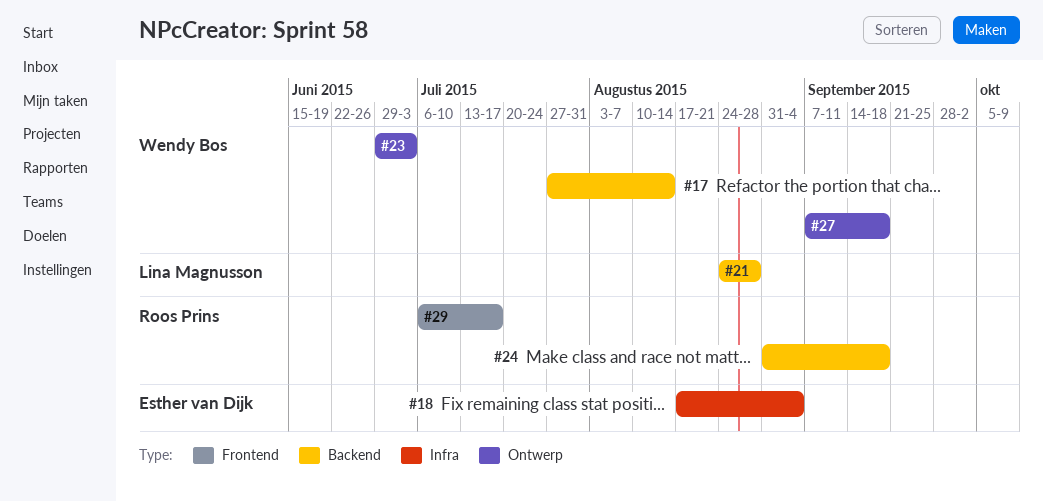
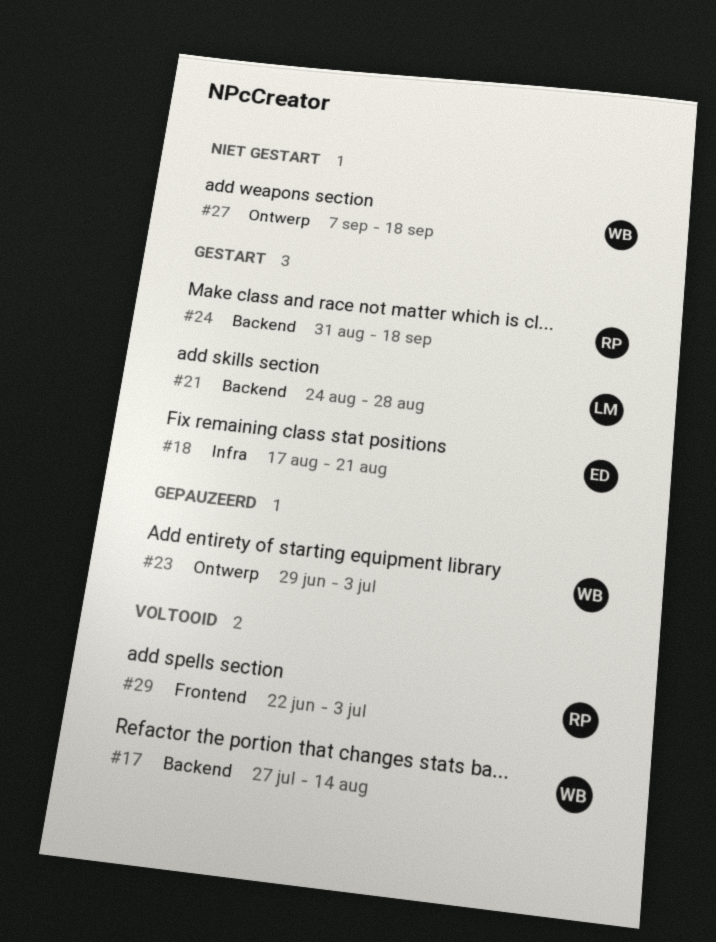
#18, due: Sep 4 -> Aug 21
#29, start: Jul 6 -> Jun 22
#29, due: Jul 17 -> Jul 3

